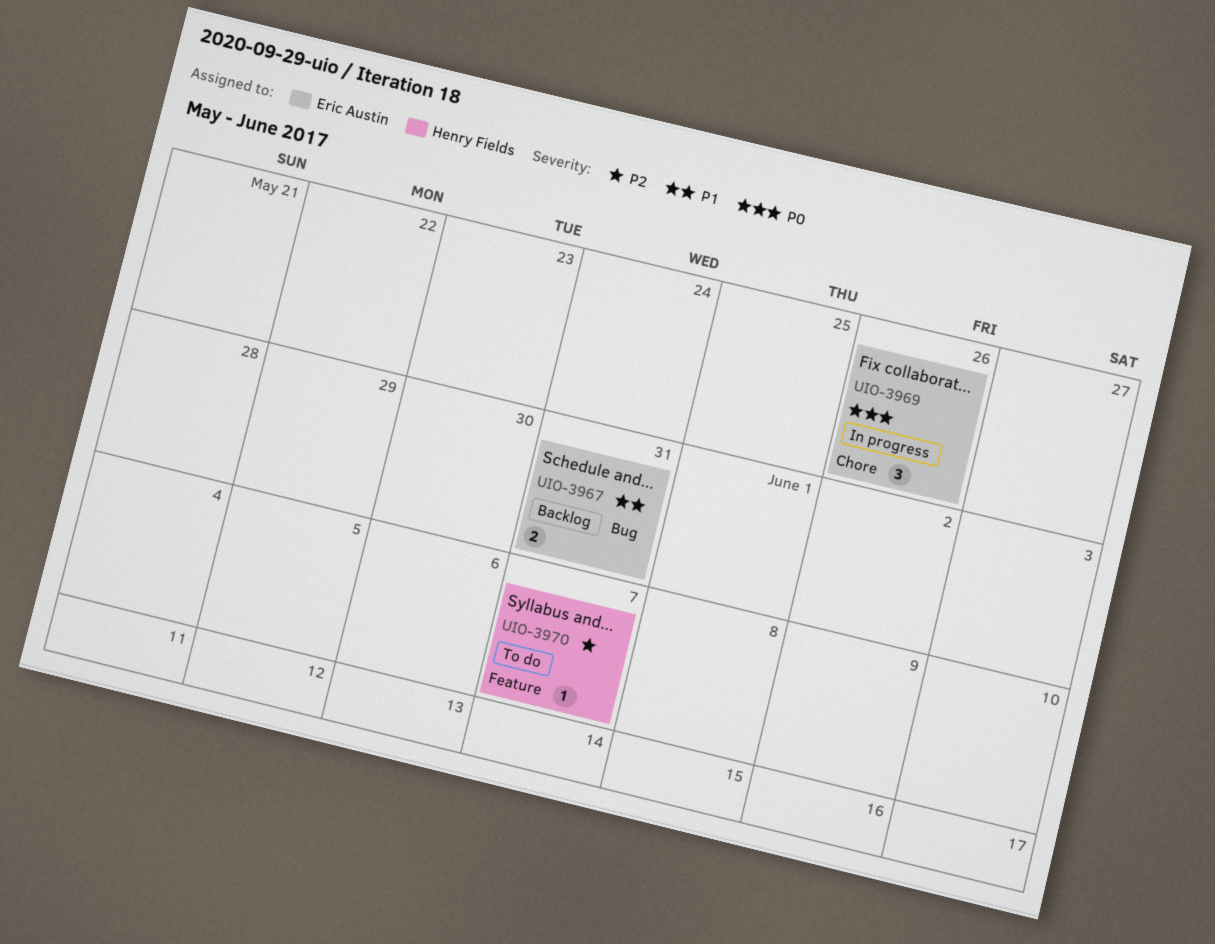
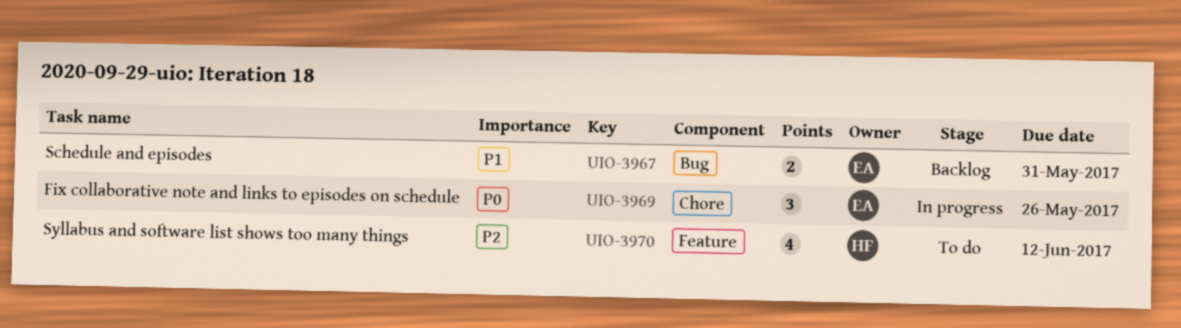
UIO-3970, estimate: 1 -> 4
UIO-3970, due: Jun 7 -> Jun 12

